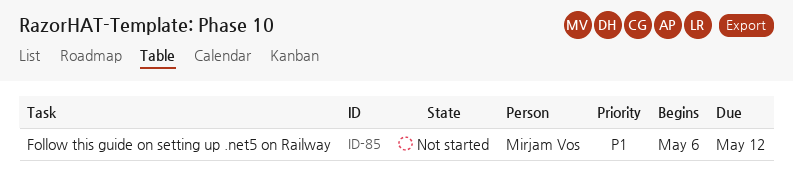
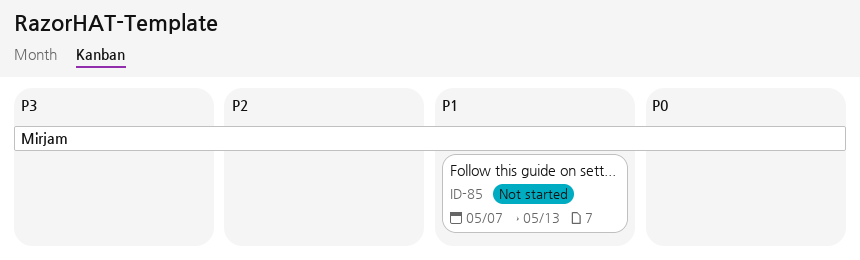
ID-85, start: May 6 -> May 7
ID-85, due: May 12 -> May 13

